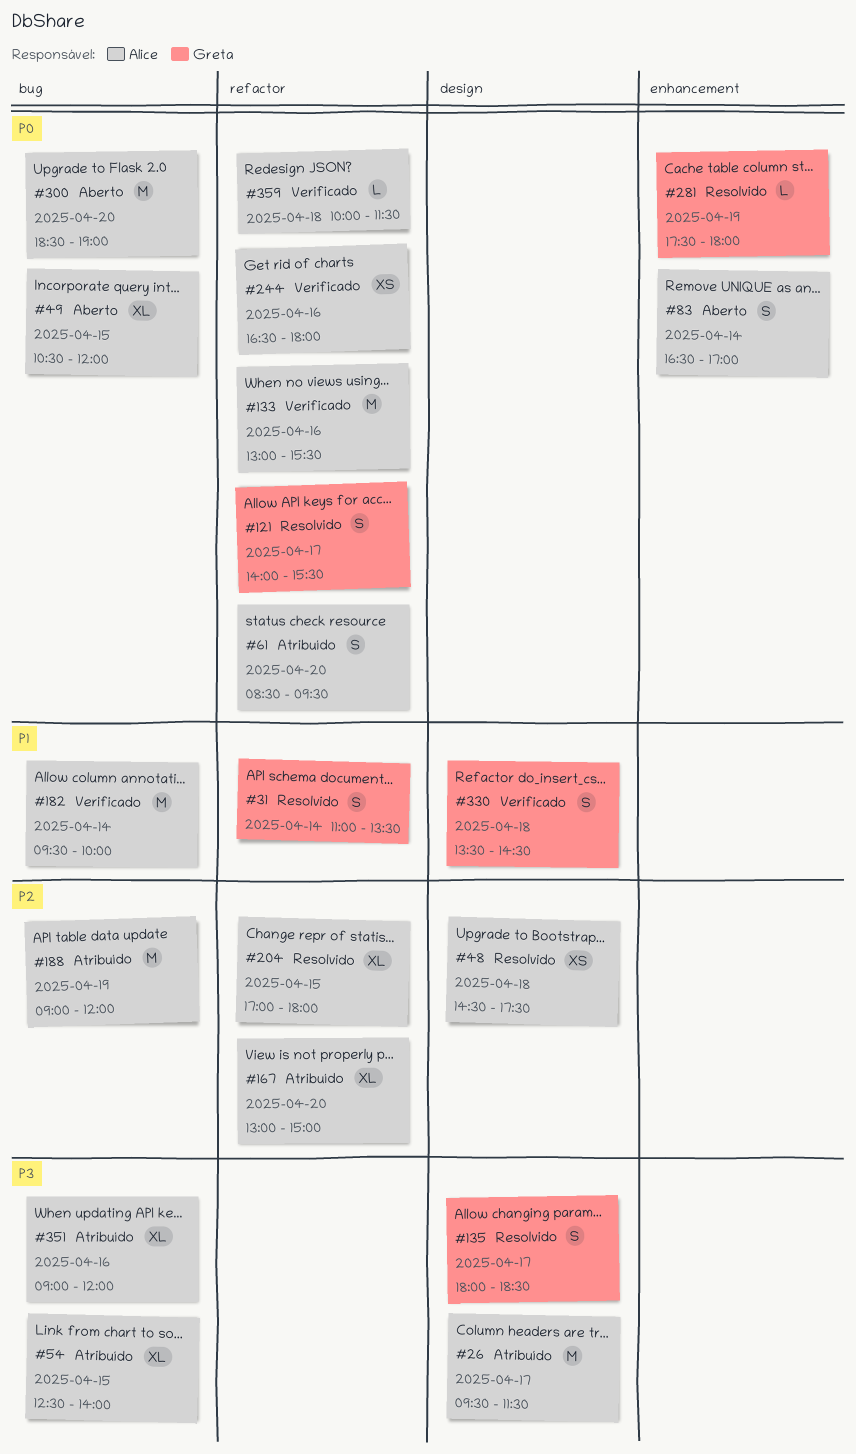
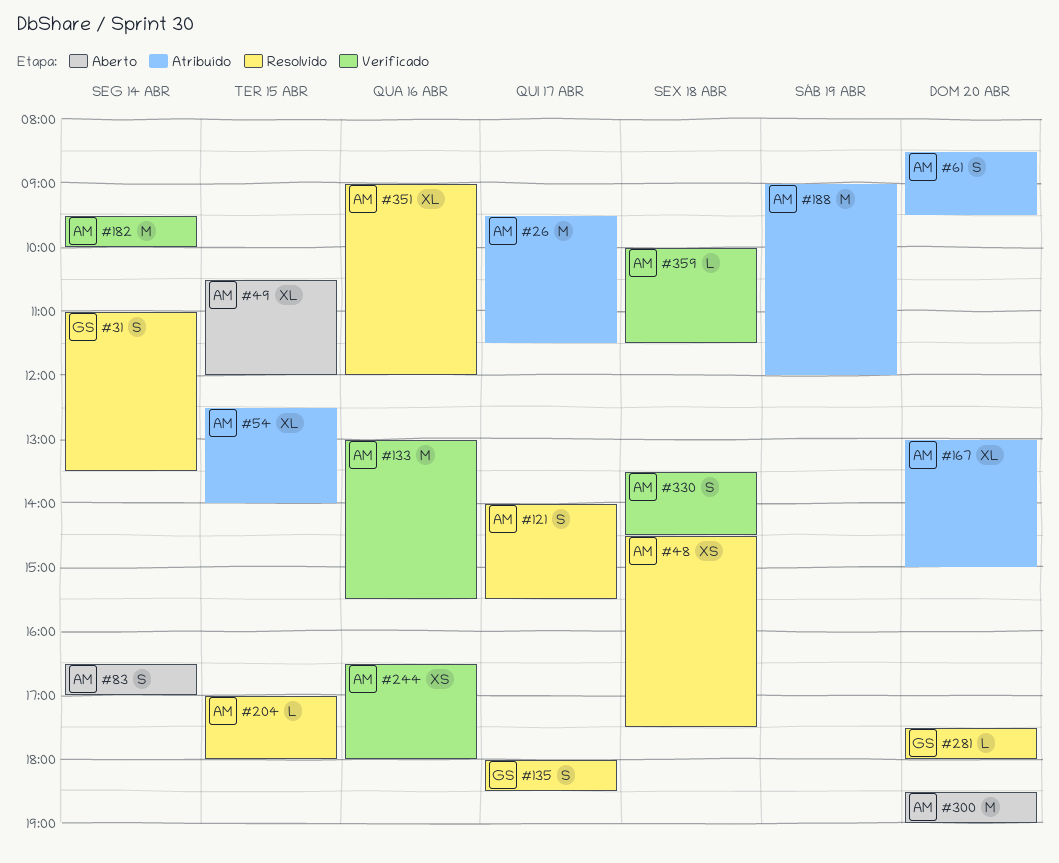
#121, owner: Greta -> Alice
#204, estimate: XL -> L
#281, day: Apr 19 -> Apr 20
#330, owner: Greta -> Alice
#351, status: Atribuído -> Resolvido

